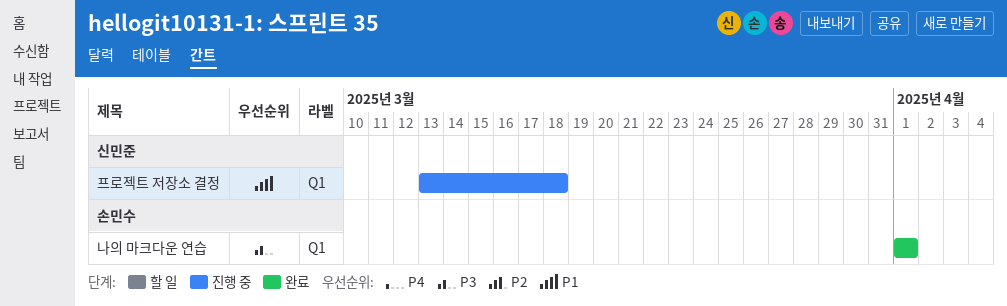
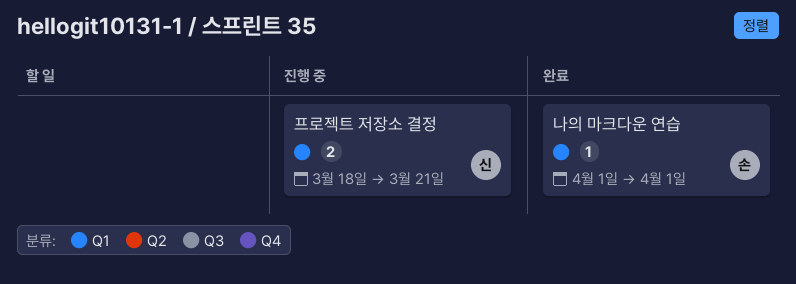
프로젝트 저장소 결정, start: Mar 13 -> Mar 18
프로젝트 저장소 결정, due: Mar 18 -> Mar 21

